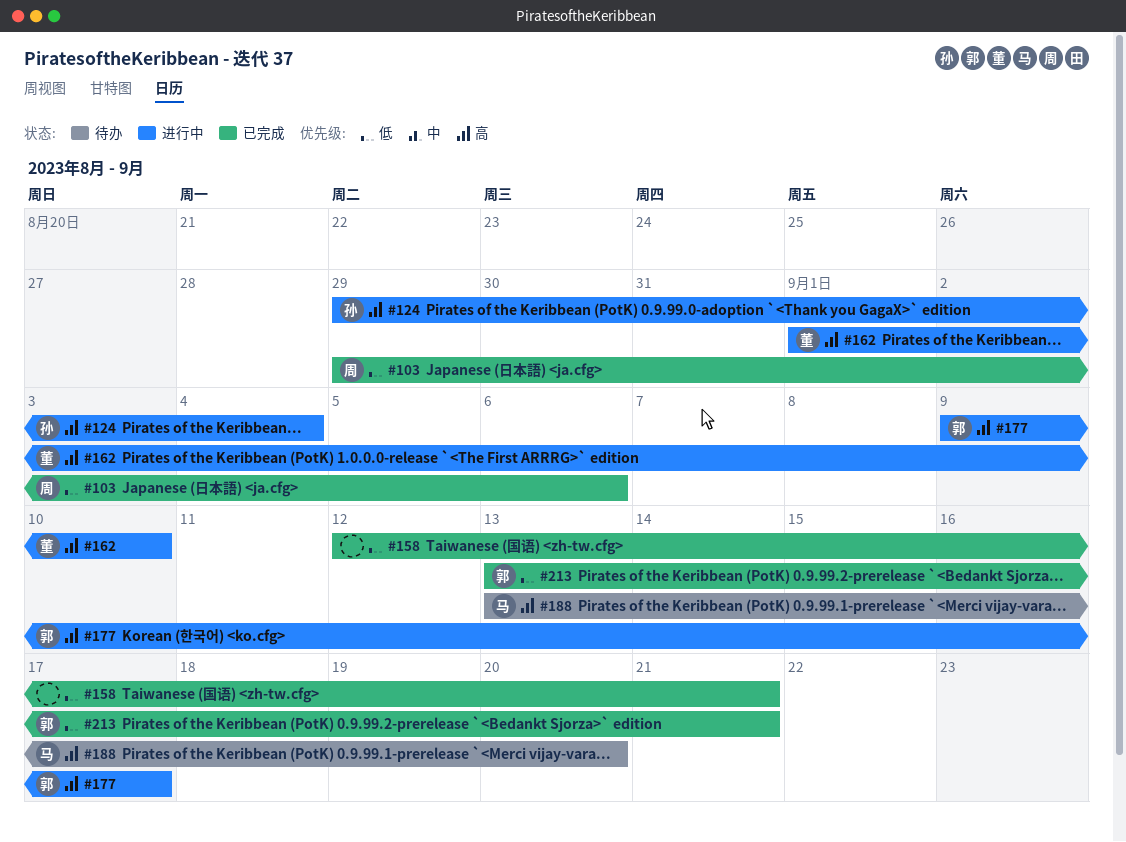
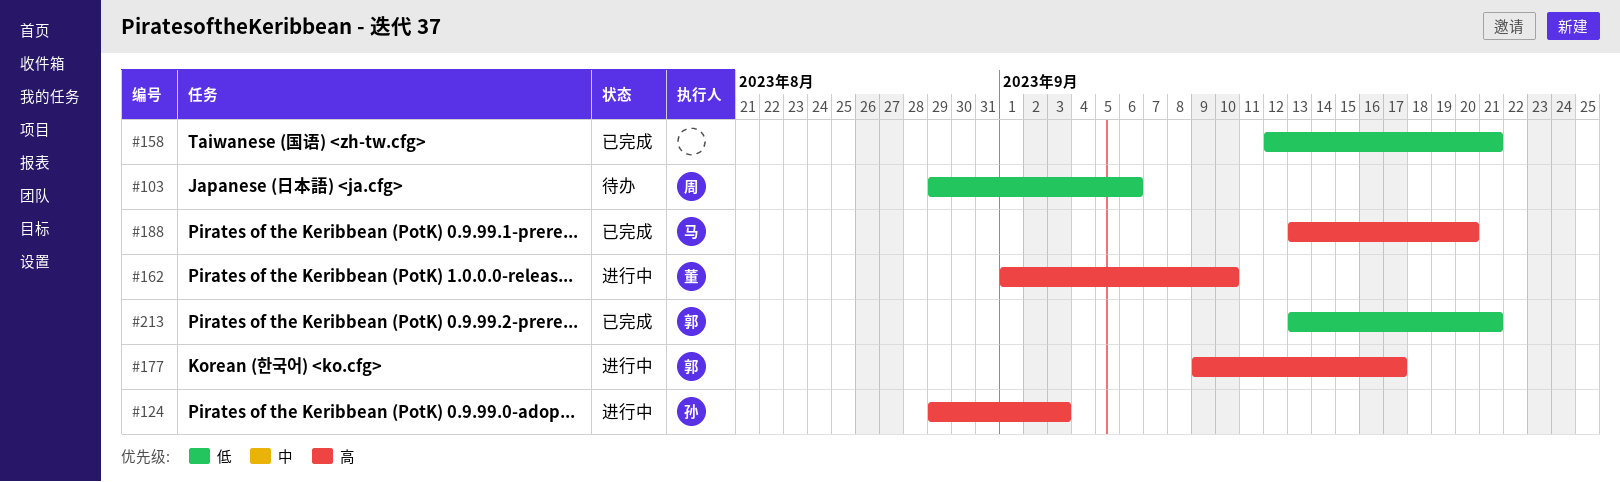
#103, status: 已完成 -> 待办
#124, due: Sep 4 -> Sep 3
#188, status: 待办 -> 已完成

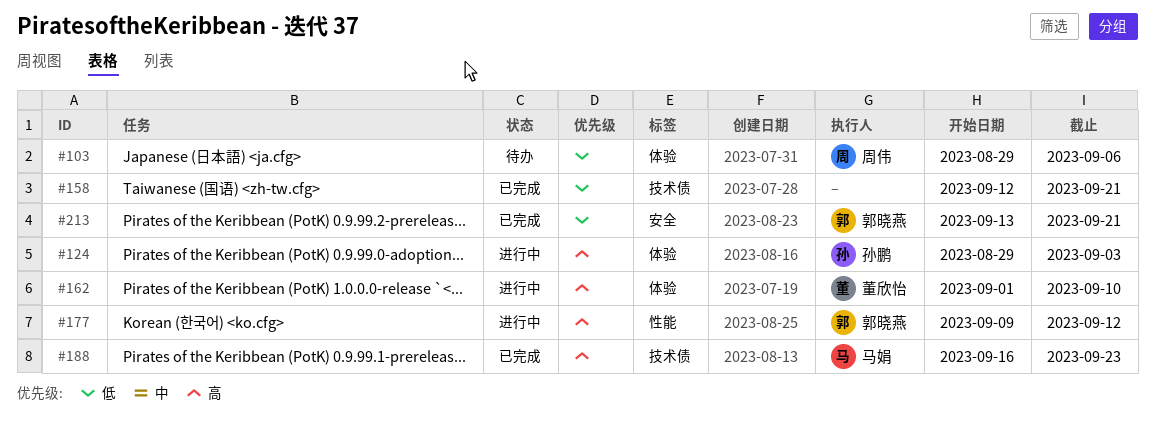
#177, due: Sep 17 -> Sep 12
#188, start: Sep 13 -> Sep 16
#188, due: Sep 20 -> Sep 23

